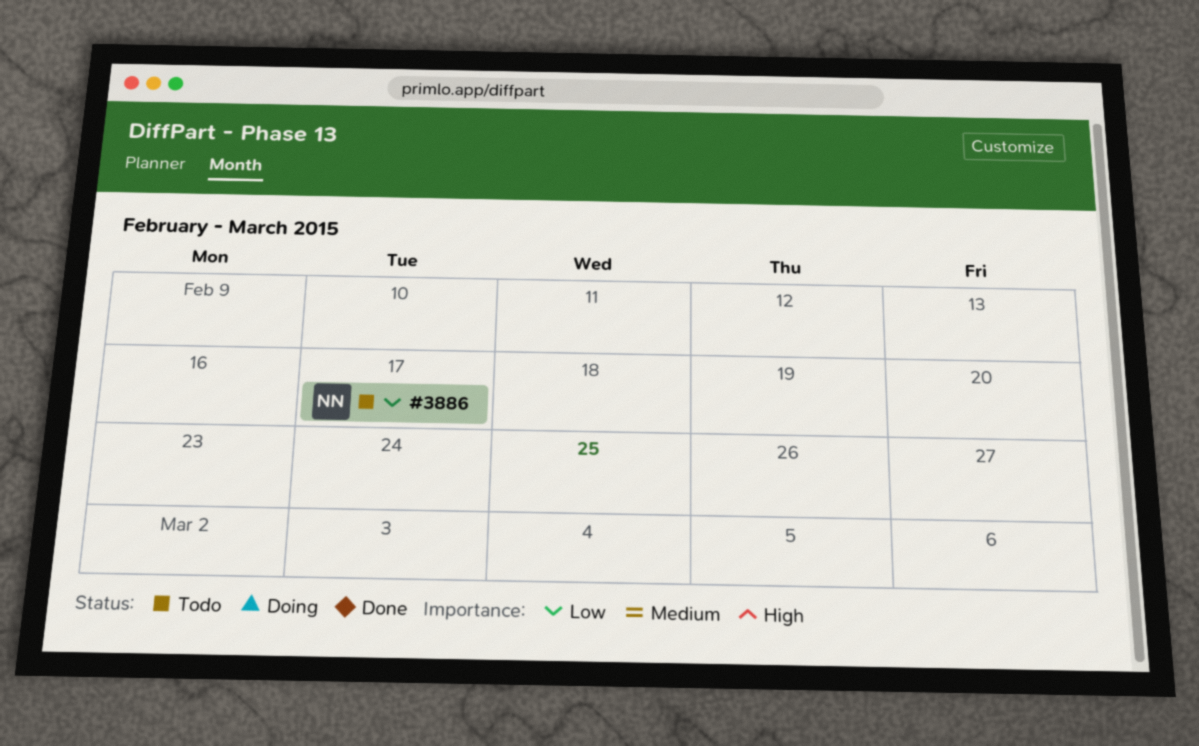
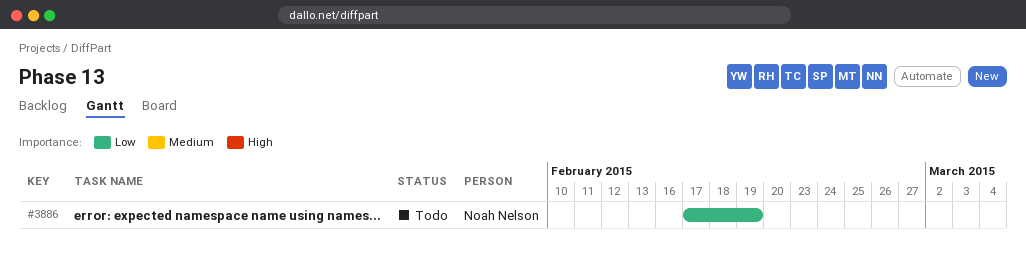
#3886, due: Feb 17 -> Feb 19

